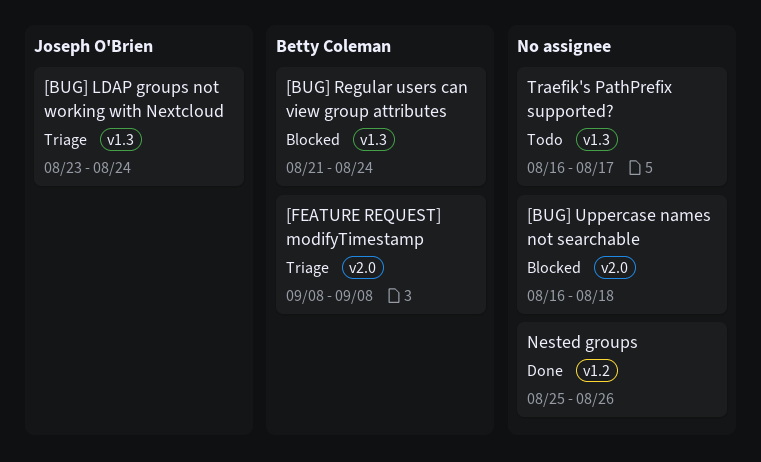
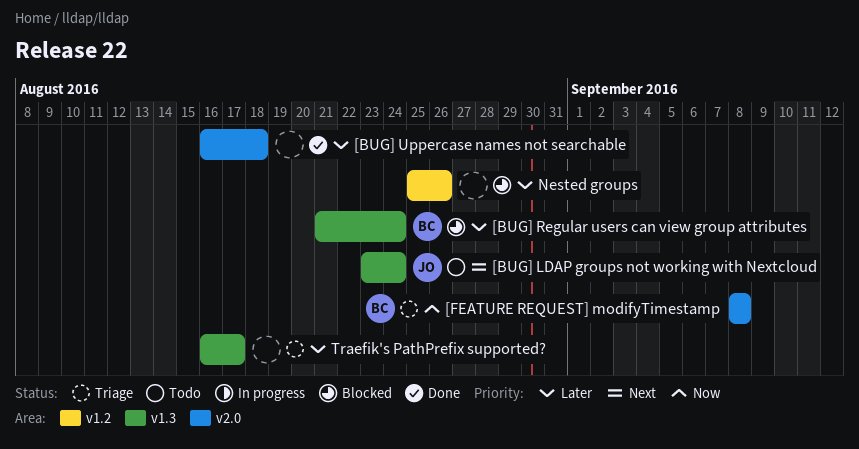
[BUG] LDAP groups not working with Nextcloud, status: Triage -> Todo
[BUG] Uppercase names not searchable, status: Blocked -> Done
Nested groups, status: Done -> Blocked
Traefik's PathPrefix supported?, status: Todo -> Triage

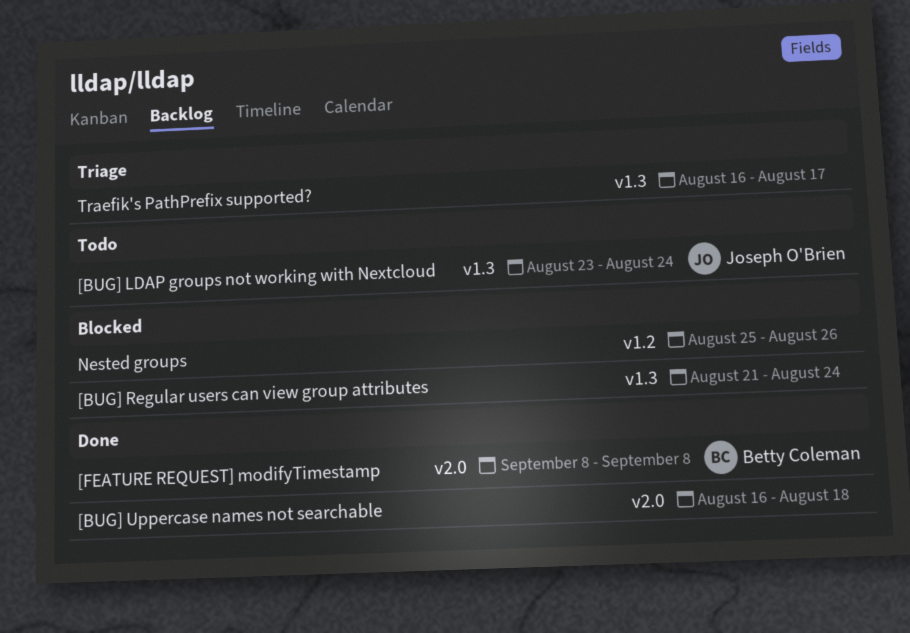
[BUG] Regular users can view group attributes, owner: Betty Coleman -> none
[FEATURE REQUEST] modifyTimestamp, status: Triage -> Done

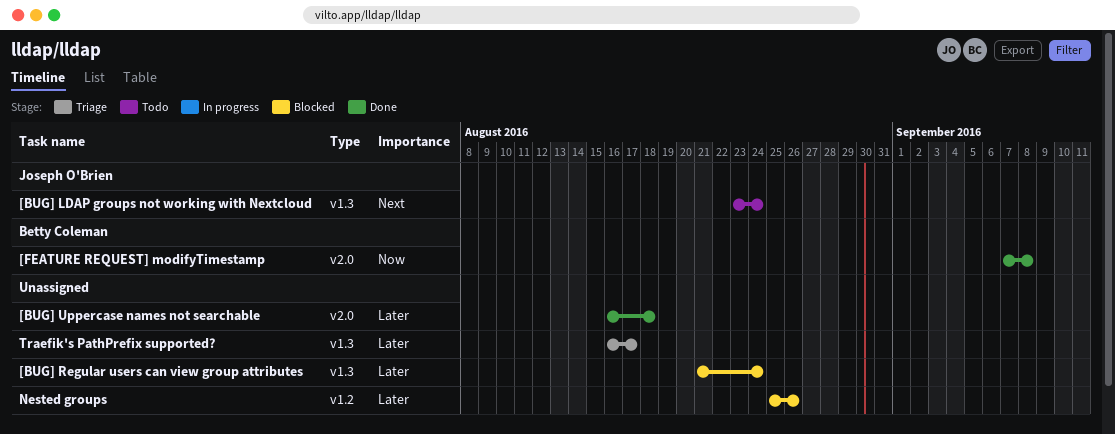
[FEATURE REQUEST] modifyTimestamp, start: Sep 8 -> Sep 7

